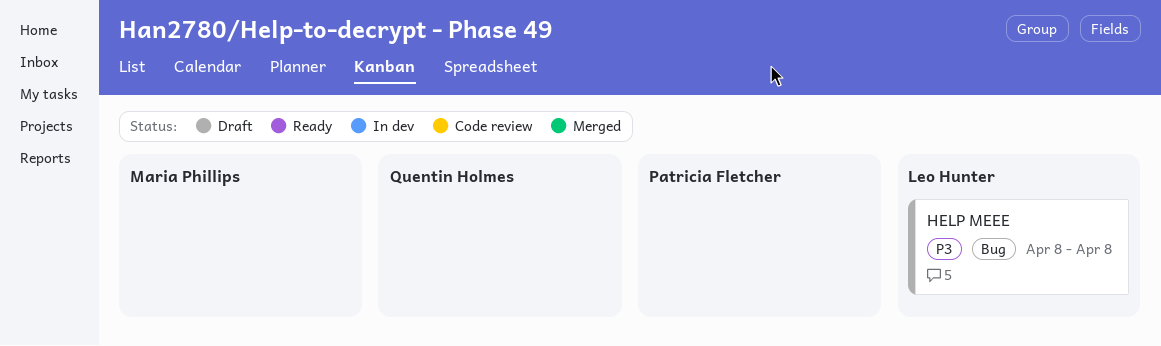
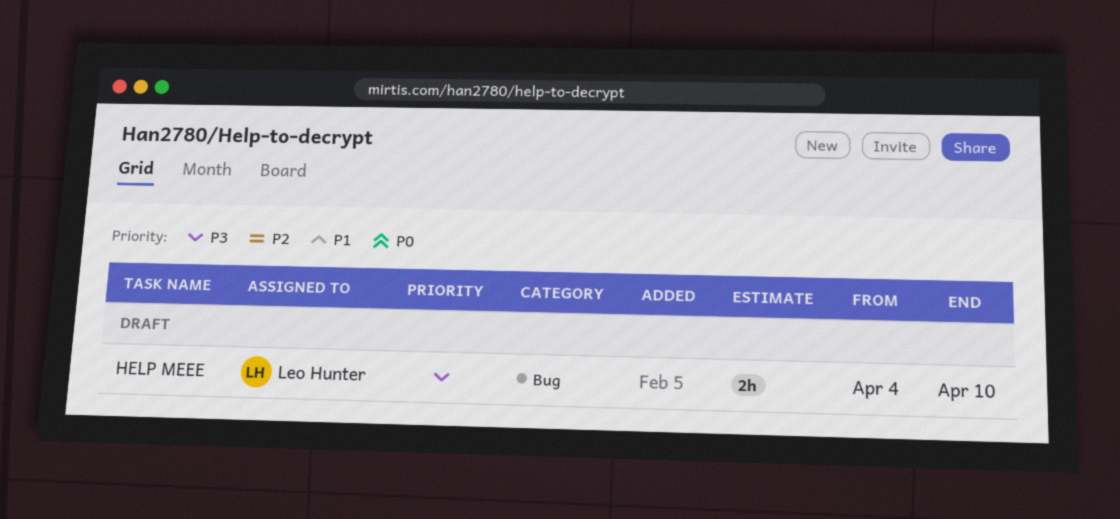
HELP MEEE, start: Apr 8 -> Apr 4
HELP MEEE, due: Apr 8 -> Apr 10

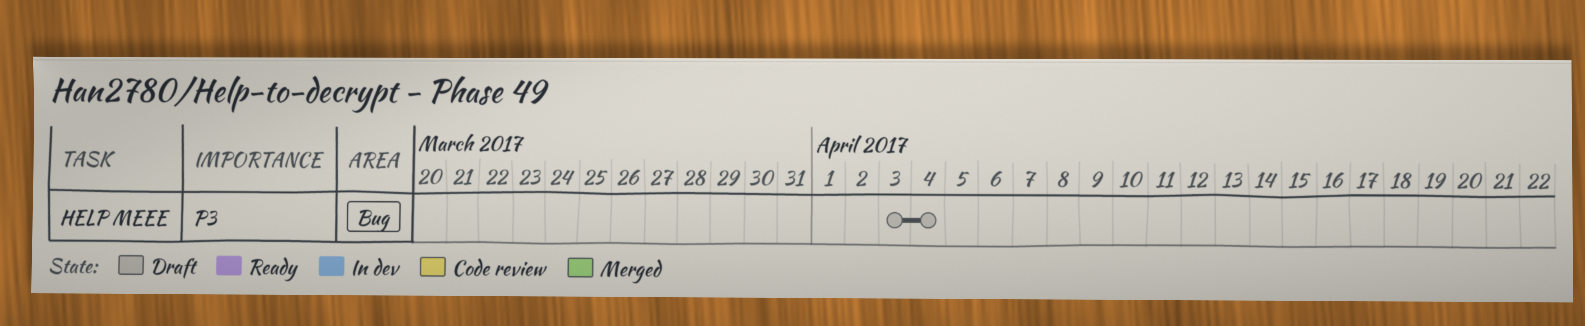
HELP MEEE, start: Apr 4 -> Apr 3
HELP MEEE, due: Apr 10 -> Apr 4

